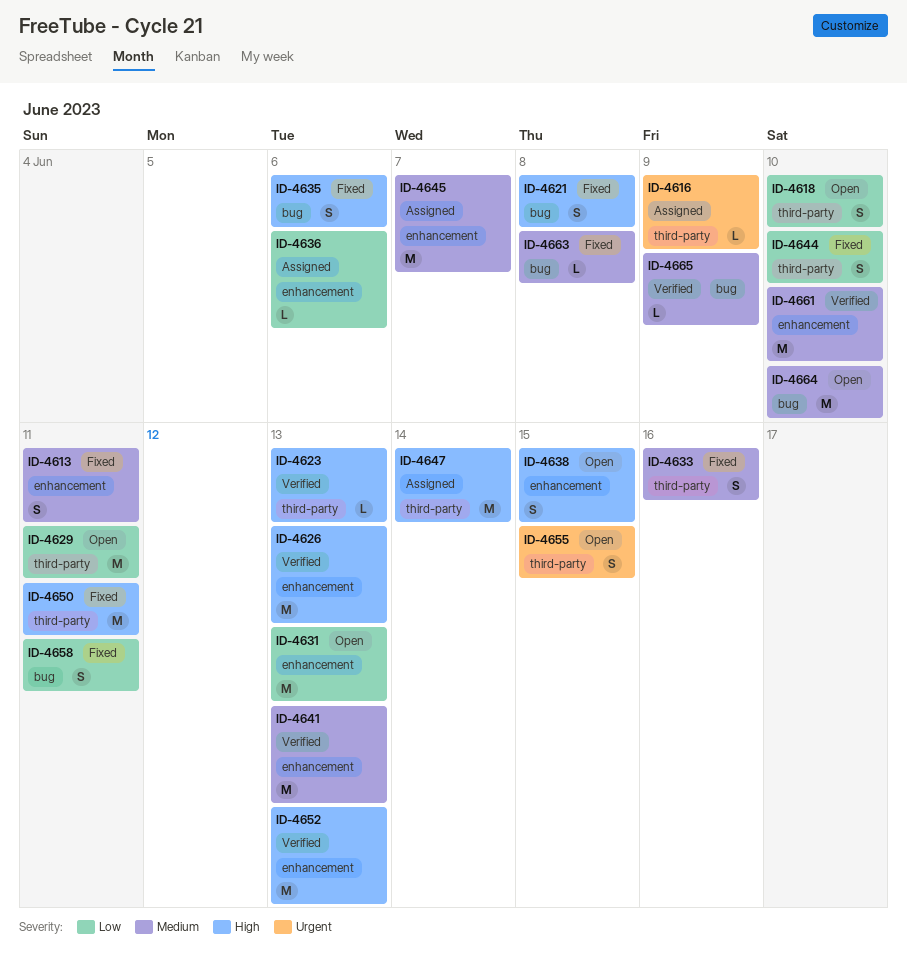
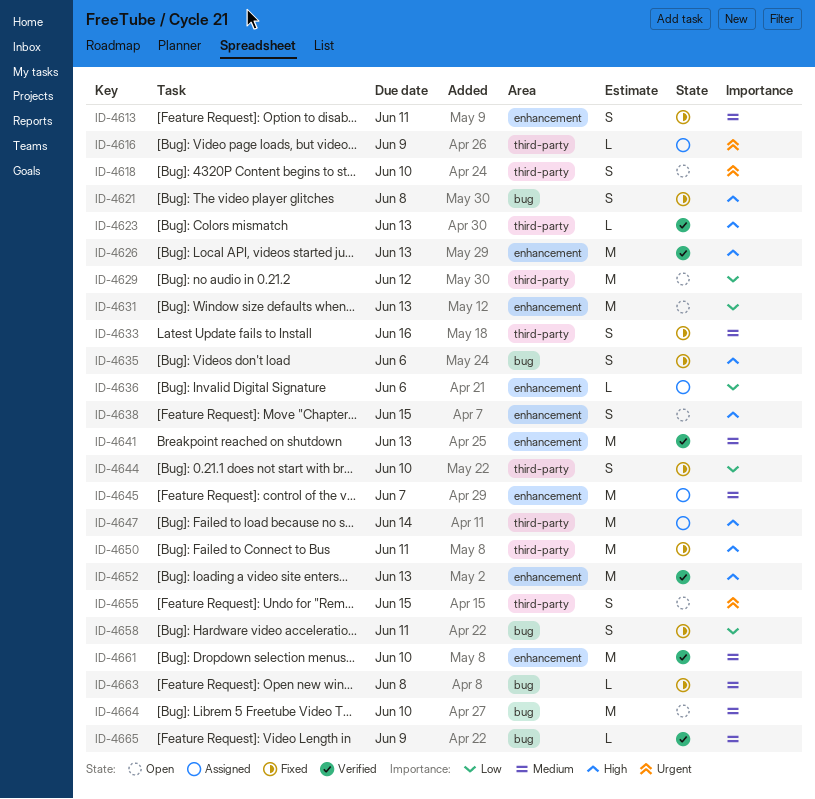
ID-4618, priority: Low -> Urgent
ID-4629, due: Jun 11 -> Jun 12

